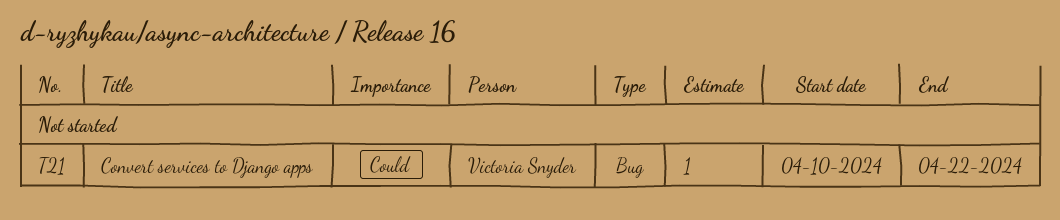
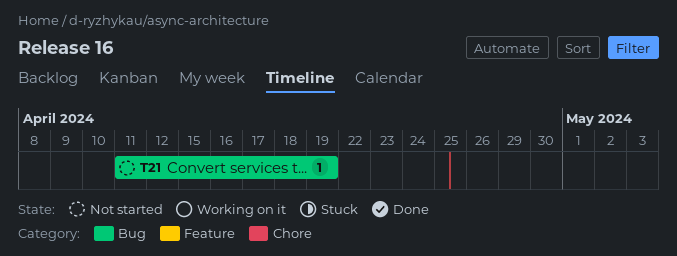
T21, start: Apr 10 -> Apr 11
T21, due: Apr 22 -> Apr 19

